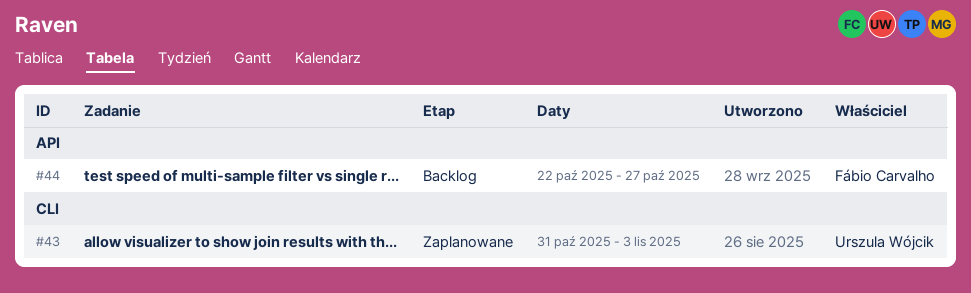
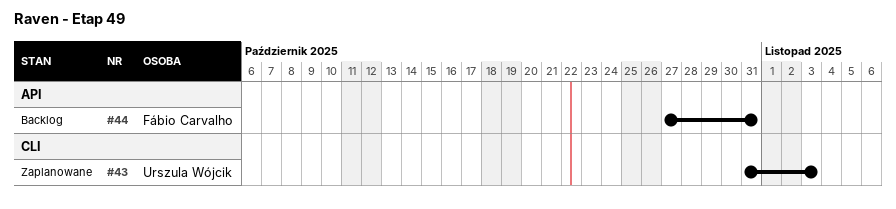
#44, start: Oct 22 -> Oct 27
#44, due: Oct 27 -> Oct 31

